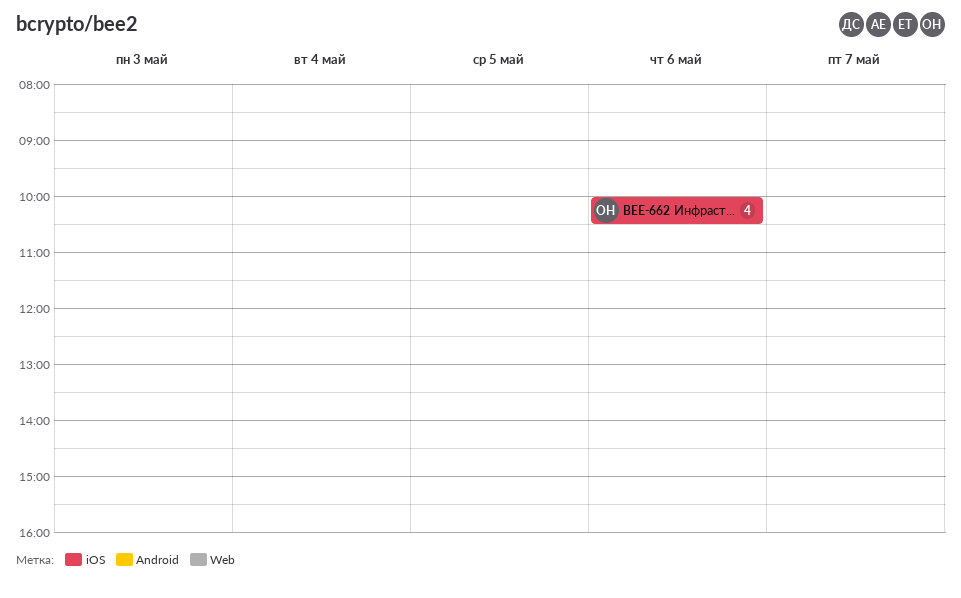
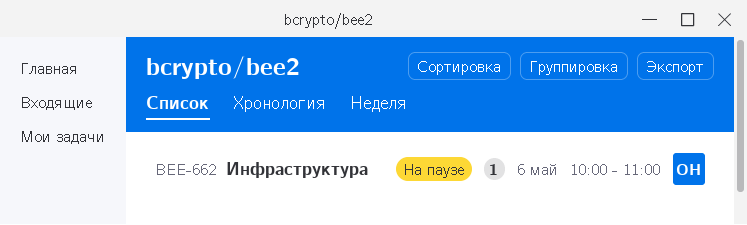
BEE-662, estimate: 4 -> 1
BEE-662, ends: 10:30 -> 11:00

